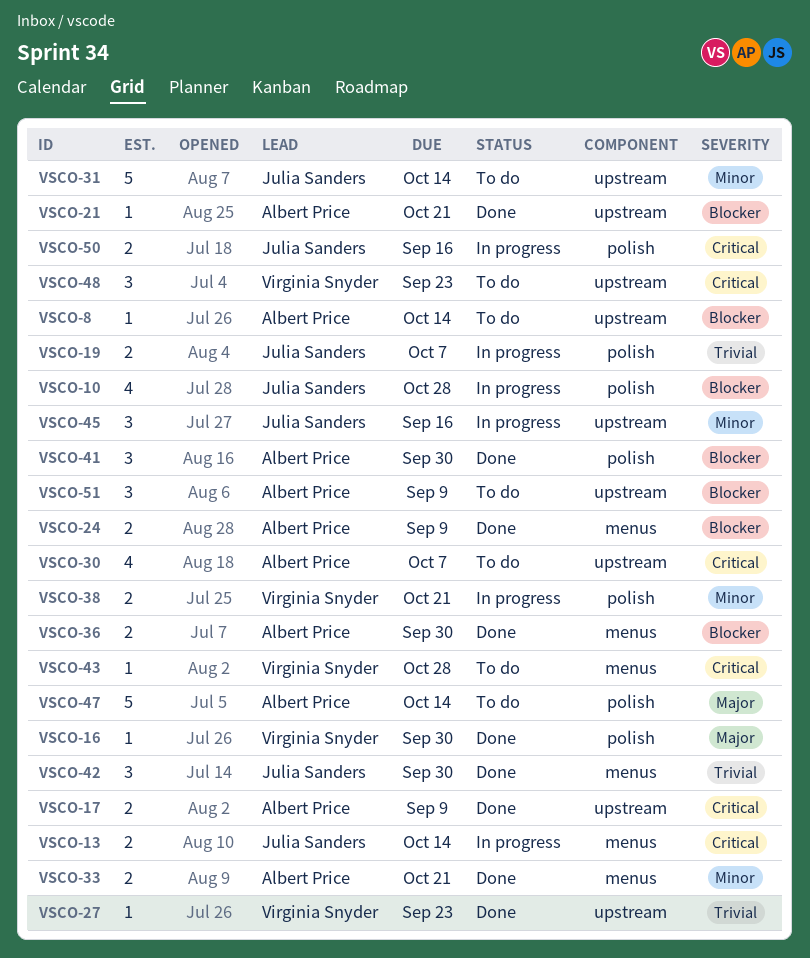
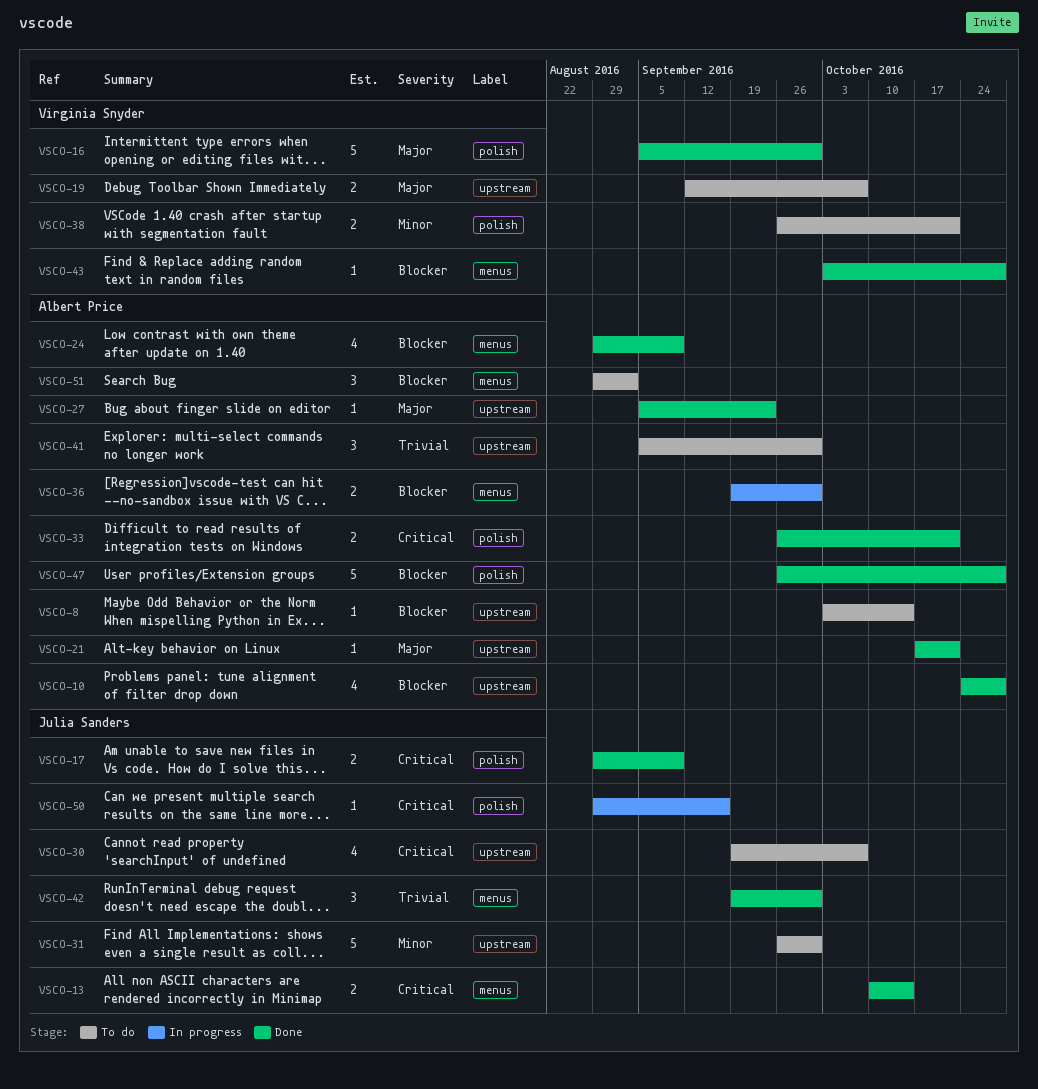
VSCO-10, status: In progress -> Done
VSCO-10, owner: Julia Sanders -> Albert Price
VSCO-10, label: polish -> upstream
VSCO-13, status: In progress -> Done
VSCO-16, estimate: 1 -> 5
VSCO-17, owner: Albert Price -> Julia Sanders
VSCO-17, label: upstream -> polish
VSCO-19, status: In progress -> To do
VSCO-19, owner: Julia Sanders -> Virginia Snyder
VSCO-19, priority: Trivial -> Major
VSCO-19, label: polish -> upstream
VSCO-21, priority: Blocker -> Major
VSCO-24, estimate: 2 -> 4
VSCO-27, owner: Virginia Snyder -> Albert Price
VSCO-27, priority: Trivial -> Major
VSCO-30, owner: Albert Price -> Julia Sanders
VSCO-31, due: Oct 14 -> Sep 30
VSCO-33, priority: Minor -> Critical
VSCO-33, label: menus -> polish
VSCO-36, status: Done -> In progress
VSCO-38, status: In progress -> To do
VSCO-41, status: Done -> To do
VSCO-41, priority: Blocker -> Trivial
VSCO-41, label: polish -> upstream
VSCO-43, status: To do -> Done
VSCO-43, priority: Critical -> Blocker
VSCO-45: present -> none
VSCO-47, status: To do -> Done
VSCO-47, priority: Major -> Blocker
VSCO-47, due: Oct 14 -> Oct 28
VSCO-48: present -> none
VSCO-50, estimate: 2 -> 1
VSCO-51, label: upstream -> menus
VSCO-51, due: Sep 9 -> Sep 2

